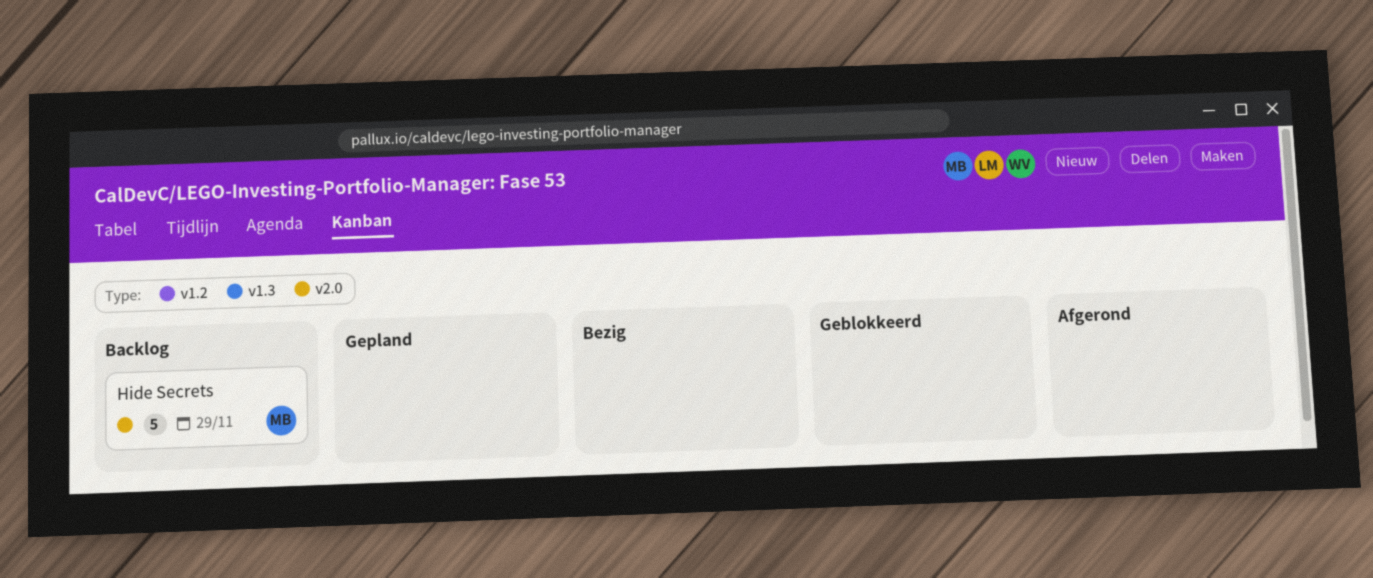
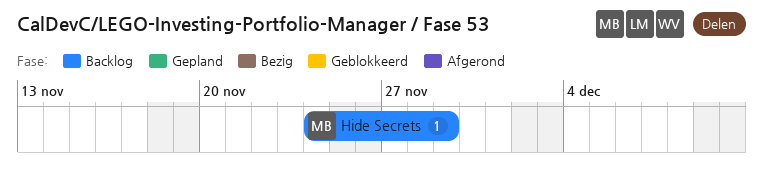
Hide Secrets, estimate: 5 -> 1

